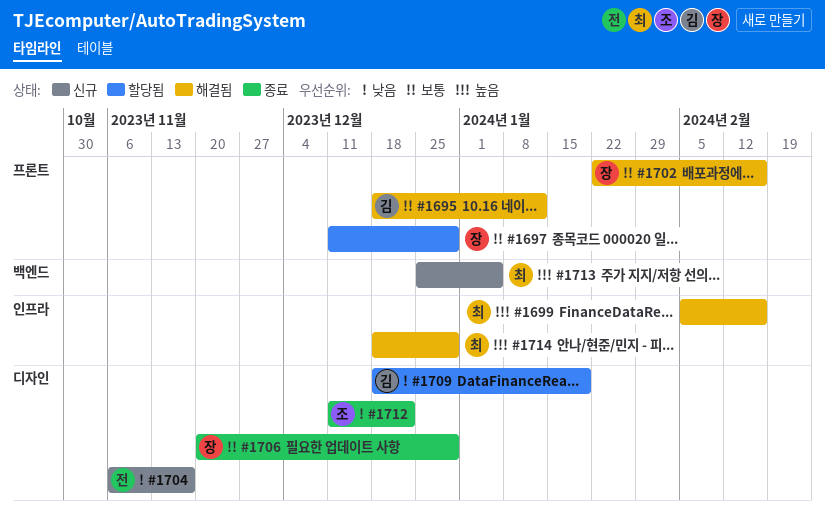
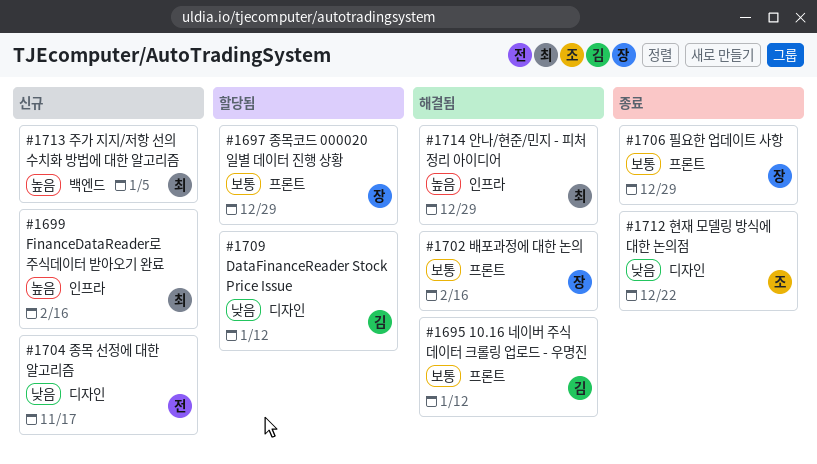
#1699, status: 해결됨 -> 신규
#1706, label: 디자인 -> 프론트
#1709, due: Jan 19 -> Jan 12

